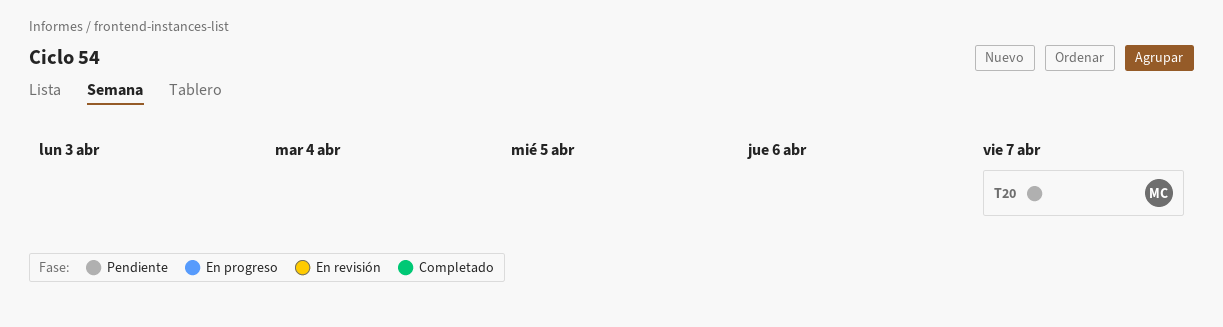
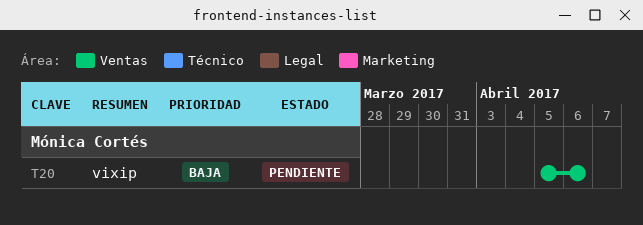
T20, due: Apr 7 -> Apr 6

